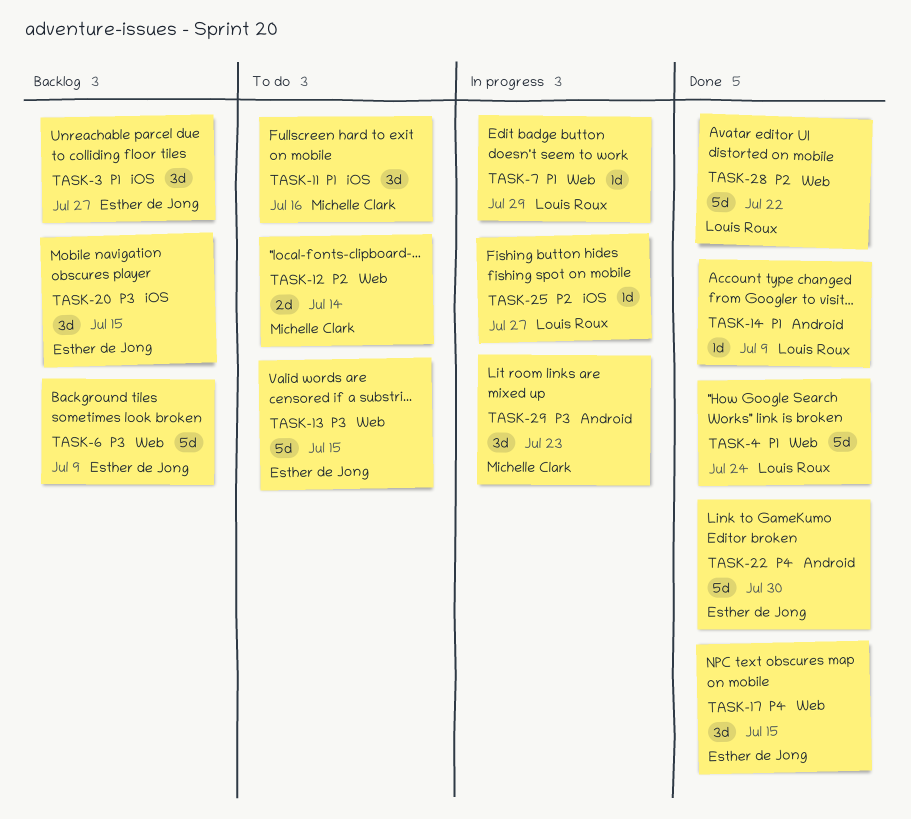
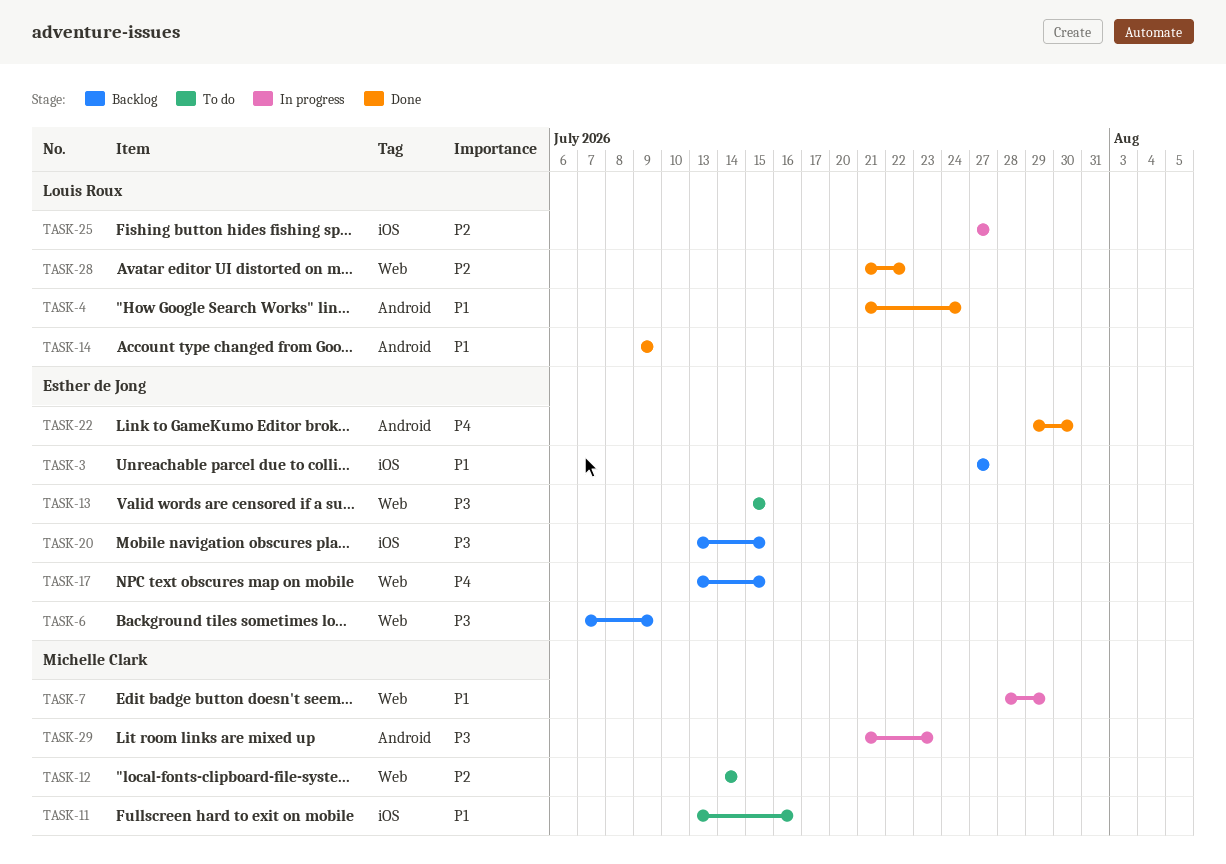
TASK-4, label: Web -> Android
TASK-7, owner: Louis Roux -> Michelle Clark
TASK-17, status: Done -> Backlog

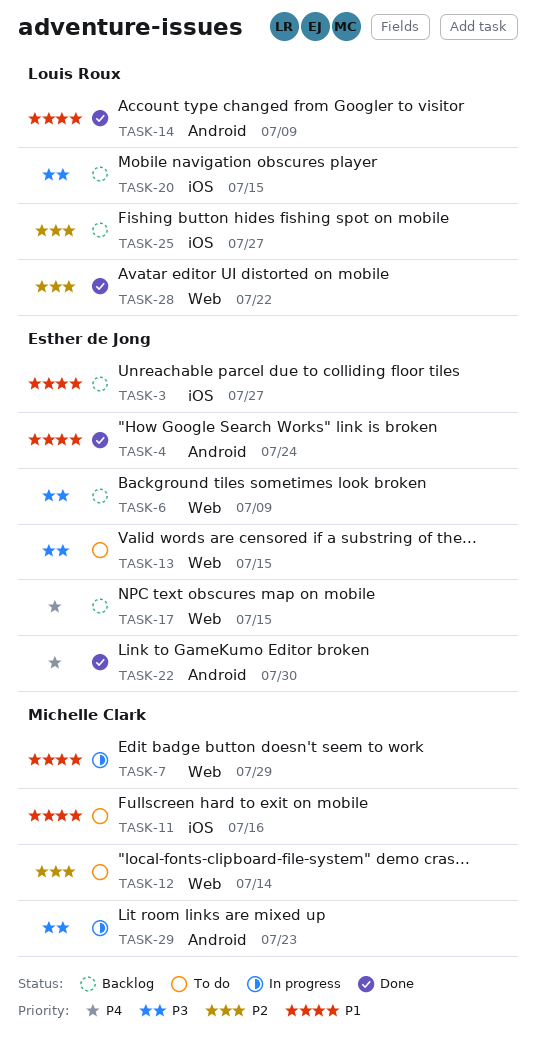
TASK-4, owner: Louis Roux -> Esther de Jong
TASK-20, owner: Esther de Jong -> Louis Roux
TASK-25, status: In progress -> Backlog

